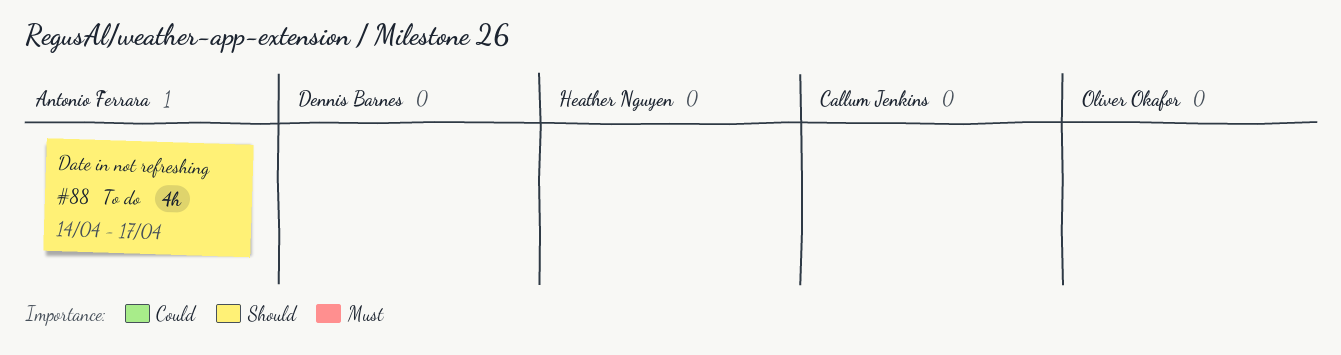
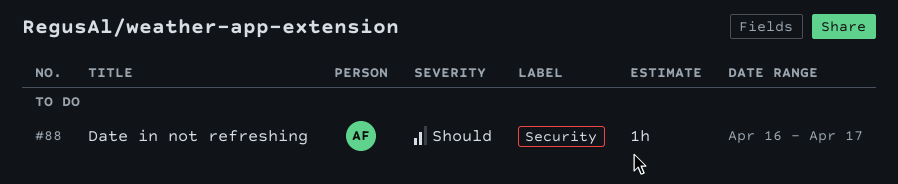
#88, estimate: 4h -> 1h
#88, start: Apr 14 -> Apr 16

